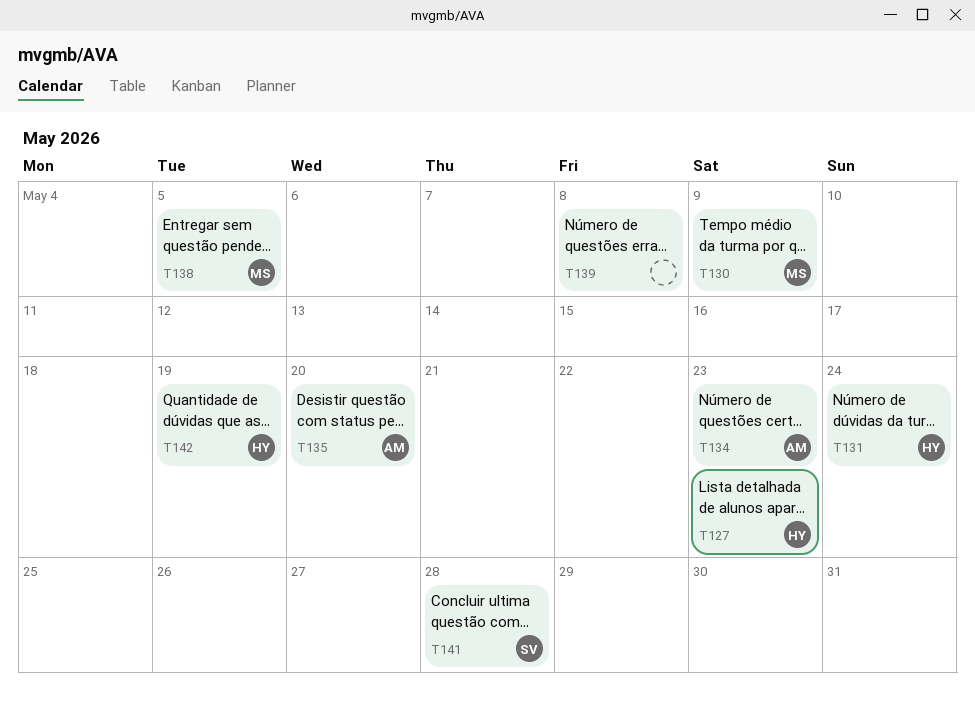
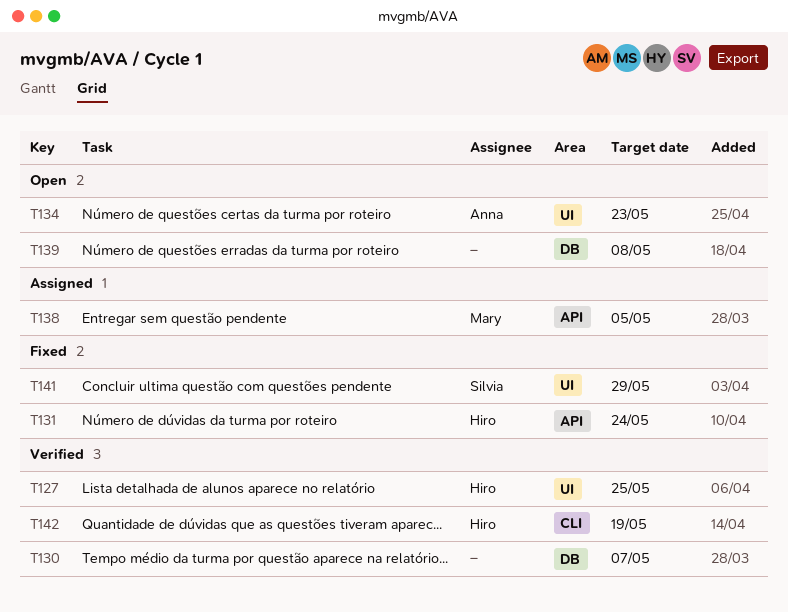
T127, due: May 23 -> May 25
T130, owner: Mary -> none
T130, due: May 9 -> May 7
T135: present -> none
T141, due: May 28 -> May 29

